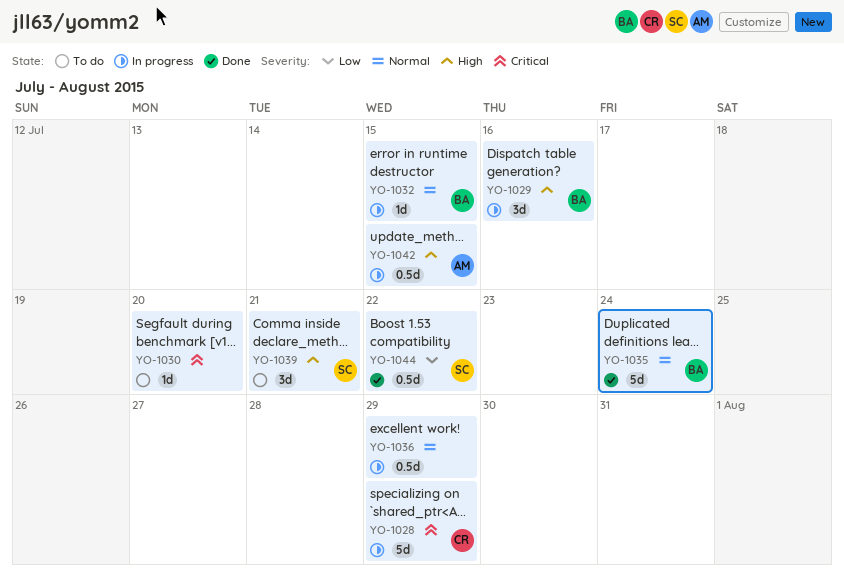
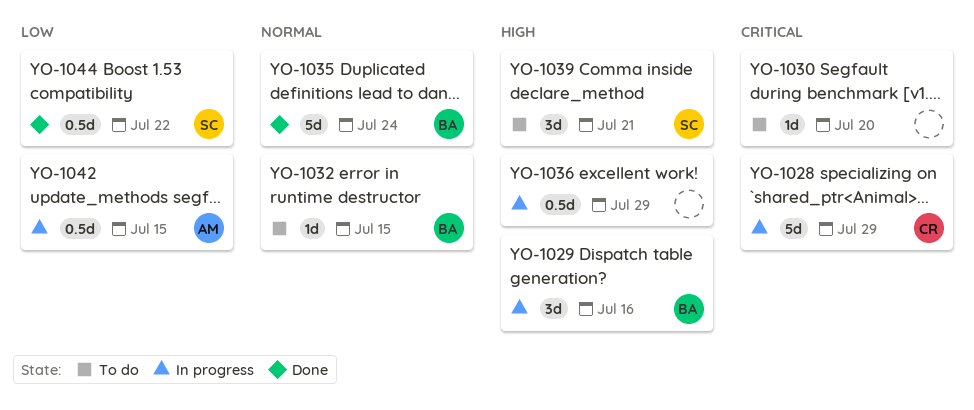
YO-1032, status: In progress -> To do
YO-1036, priority: Normal -> High
YO-1042, priority: High -> Low

